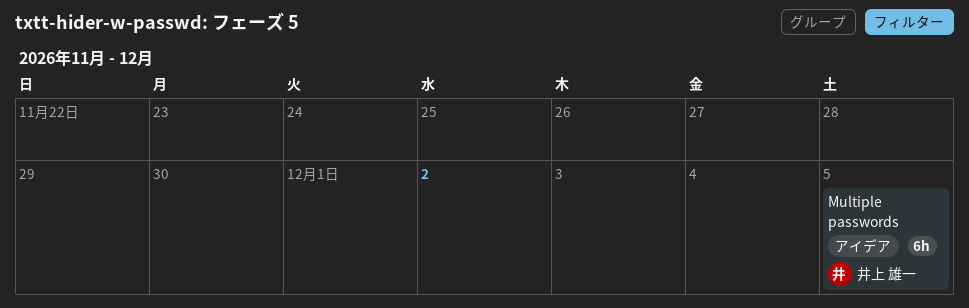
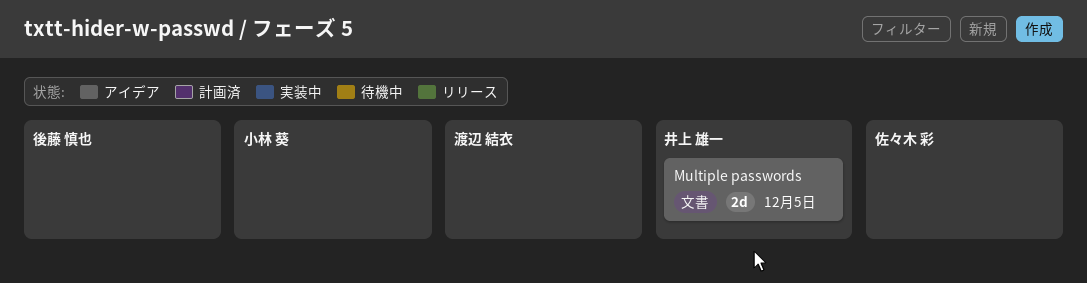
Multiple passwords, estimate: 6h -> 2d

